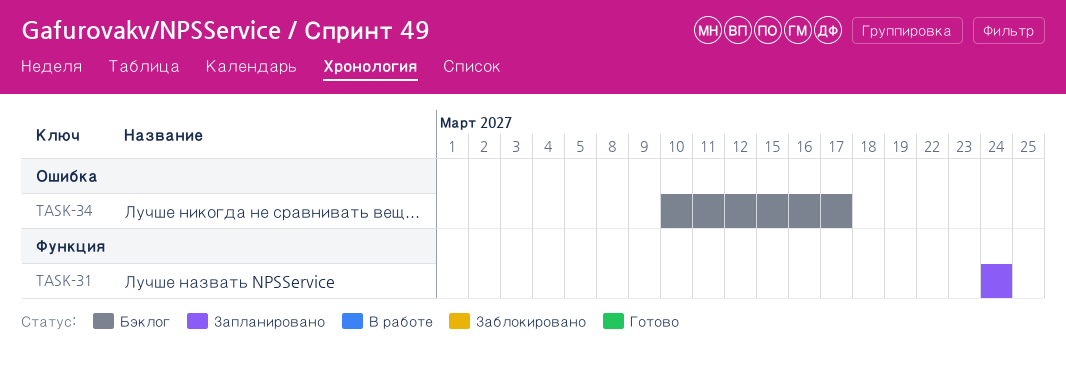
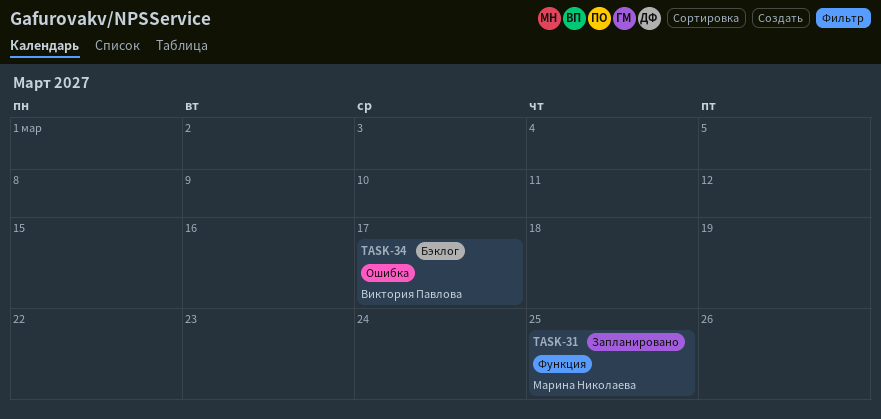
TASK-31, due: Mar 24 -> Mar 25

